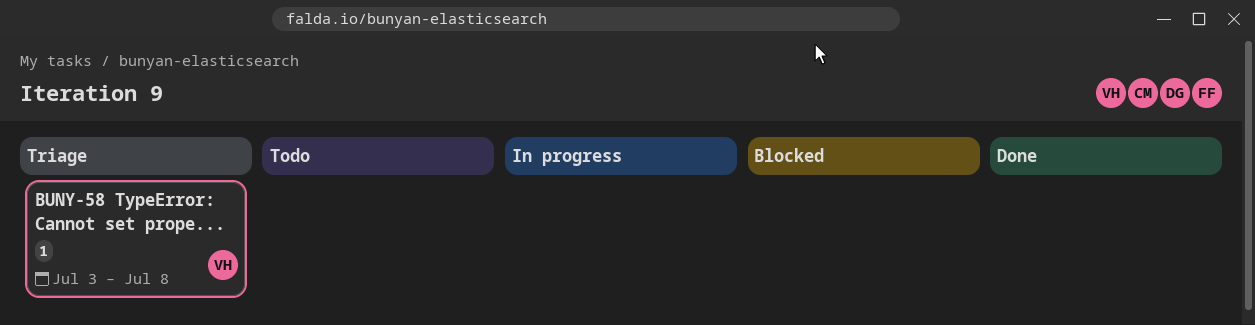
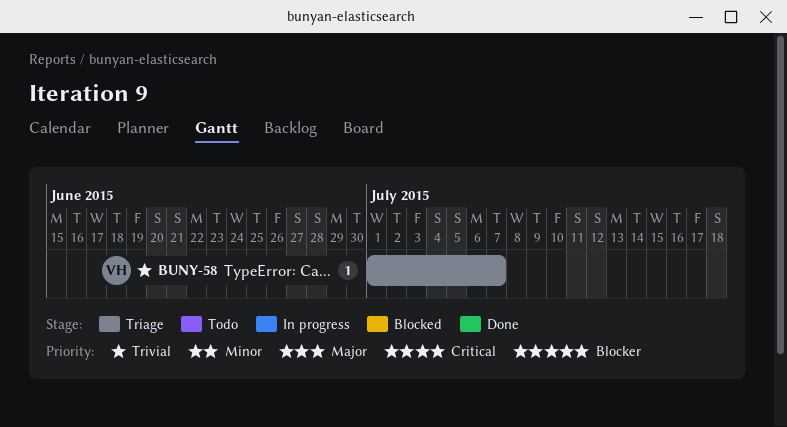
BUNY-58, start: Jul 3 -> Jul 1
BUNY-58, due: Jul 8 -> Jul 7

